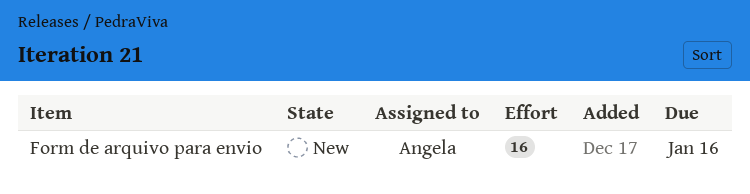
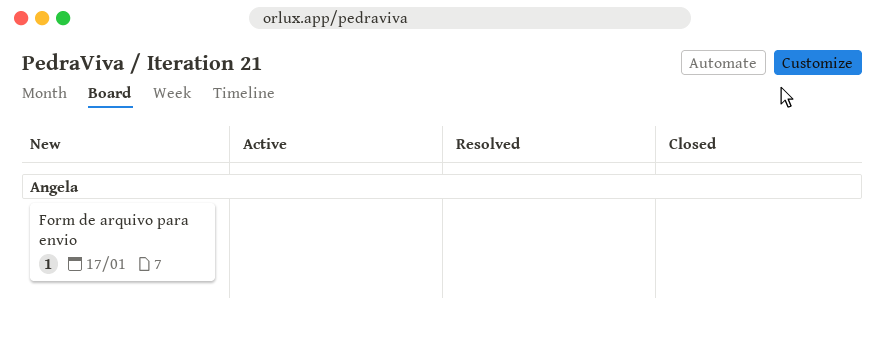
Form de arquivo para envio, estimate: 16 -> 1
Form de arquivo para envio, due: Jan 16 -> Jan 17

